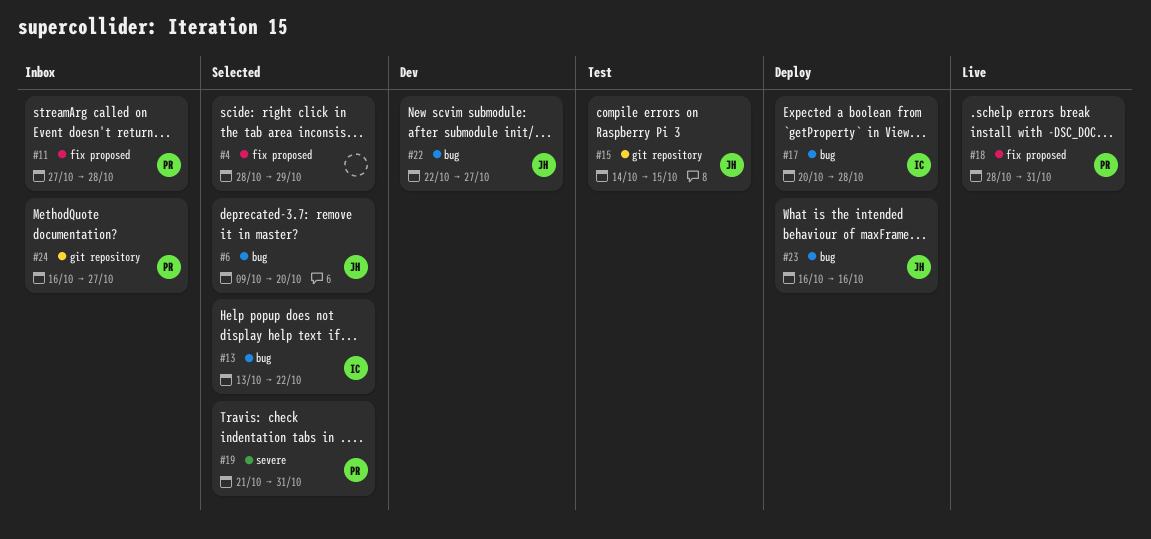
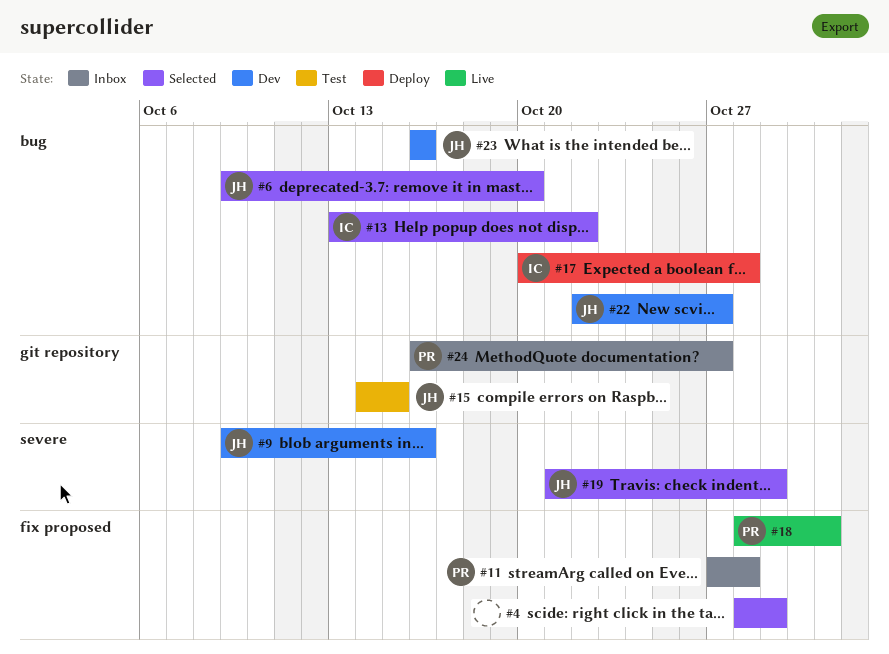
#9: none -> present
#19, owner: PR -> JH
#19, due: Oct 31 -> Oct 29
#23, status: Deploy -> Dev

